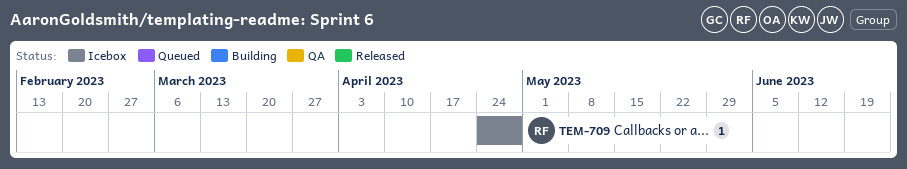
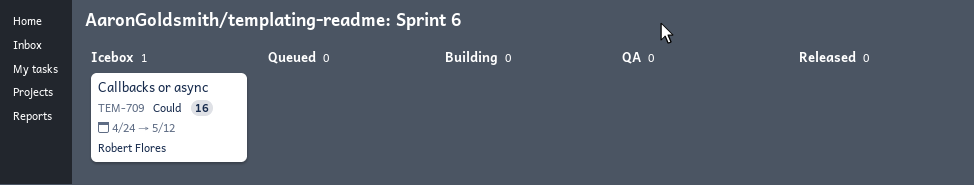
TEM-709, estimate: 1 -> 16
TEM-709, due: Apr 28 -> May 12

